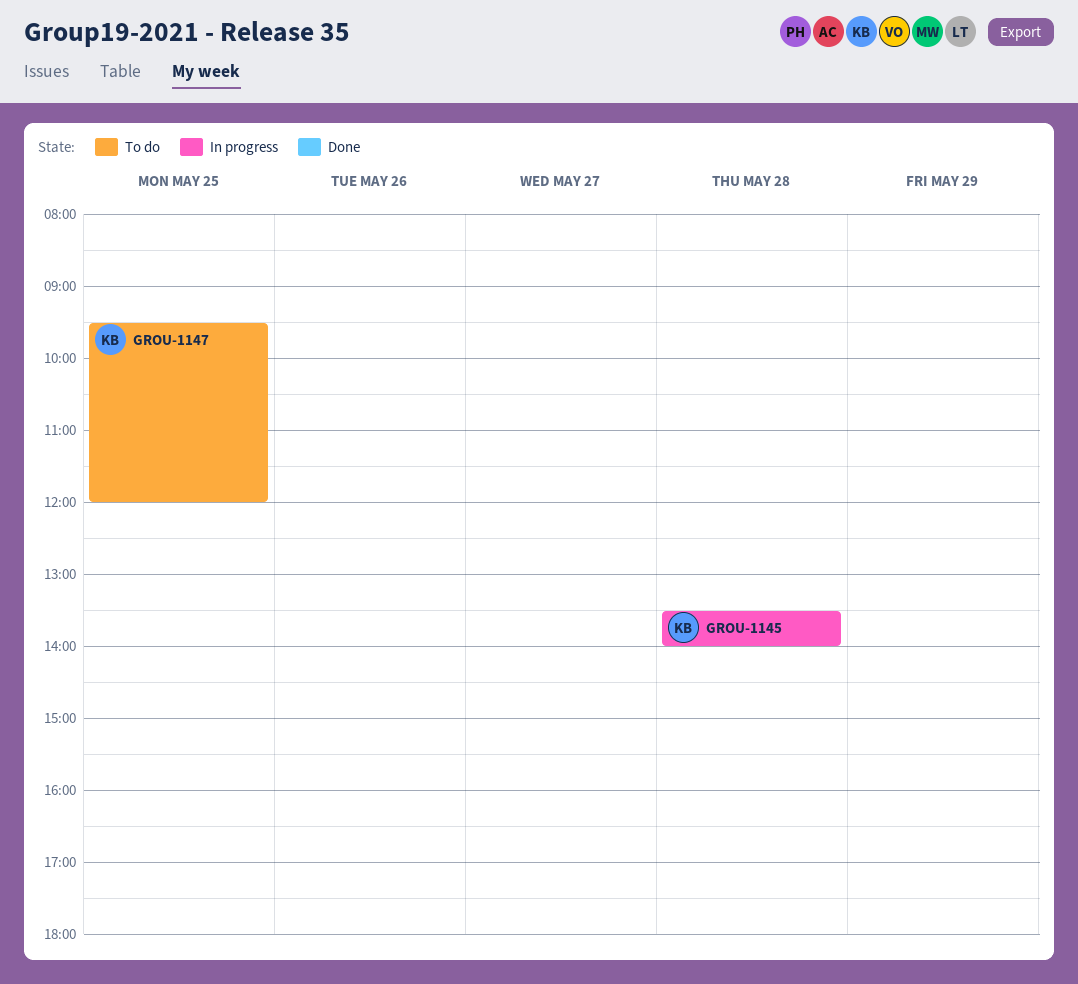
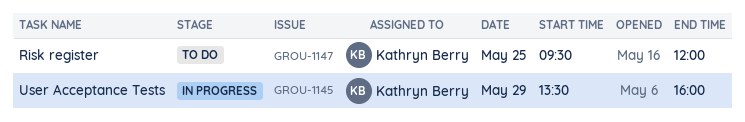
GROU-1145, day: May 28 -> May 29
GROU-1145, ends: 14:00 -> 16:00

